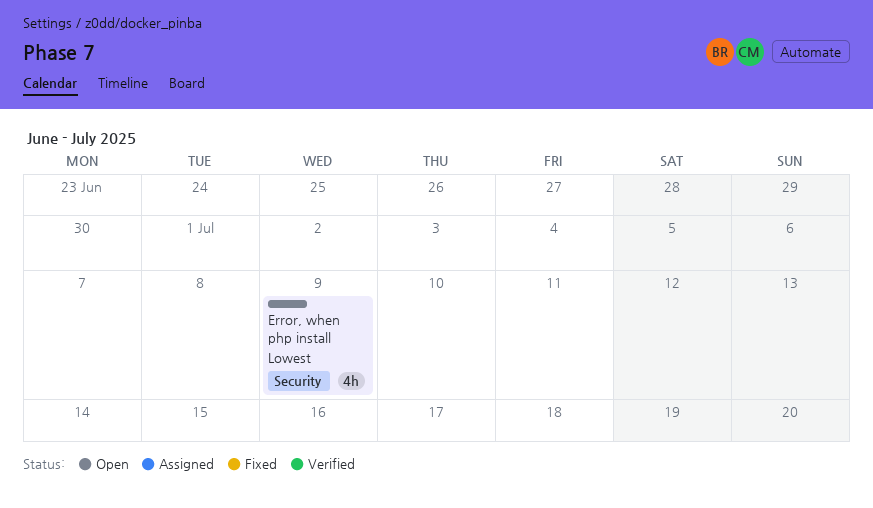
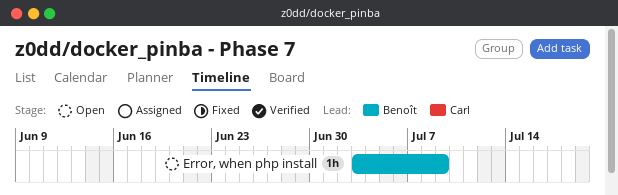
Error, when php install, estimate: 4h -> 1h

